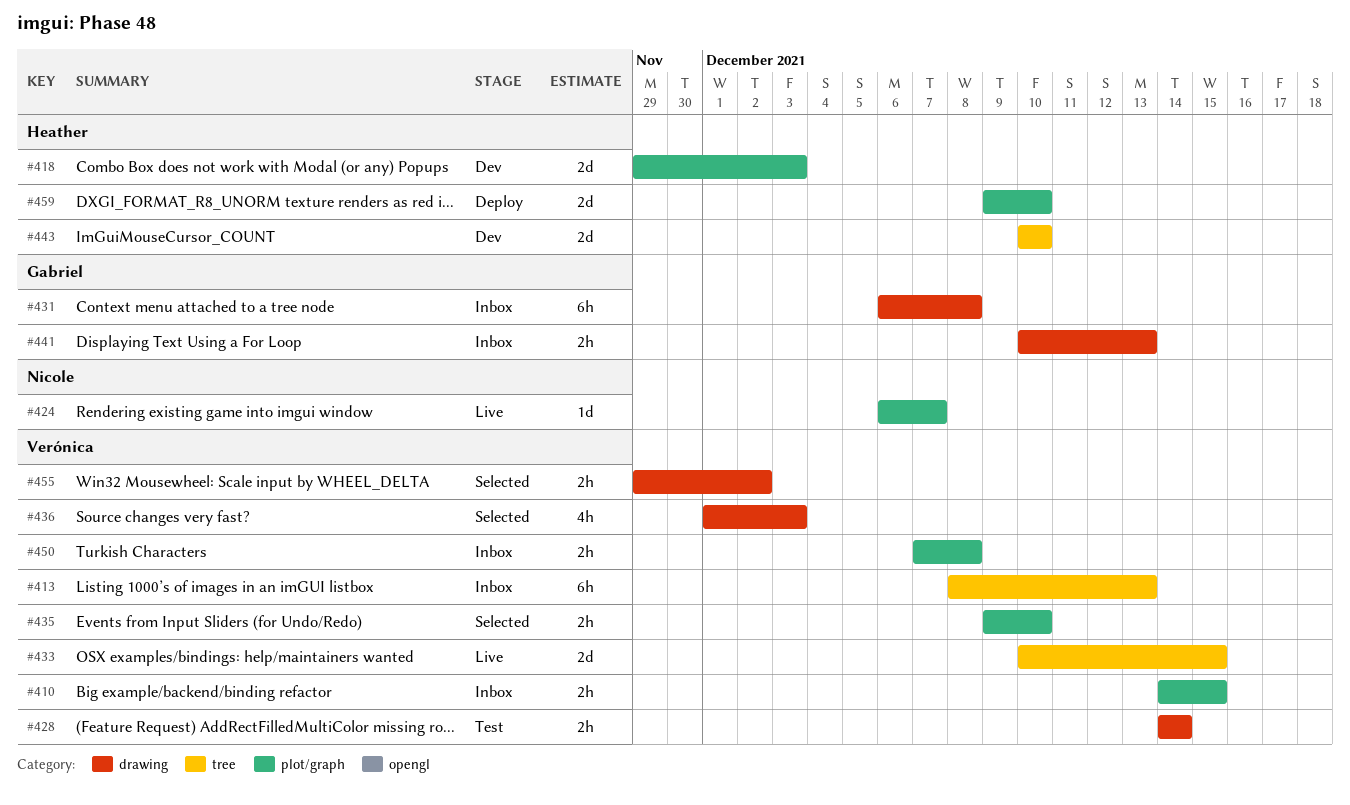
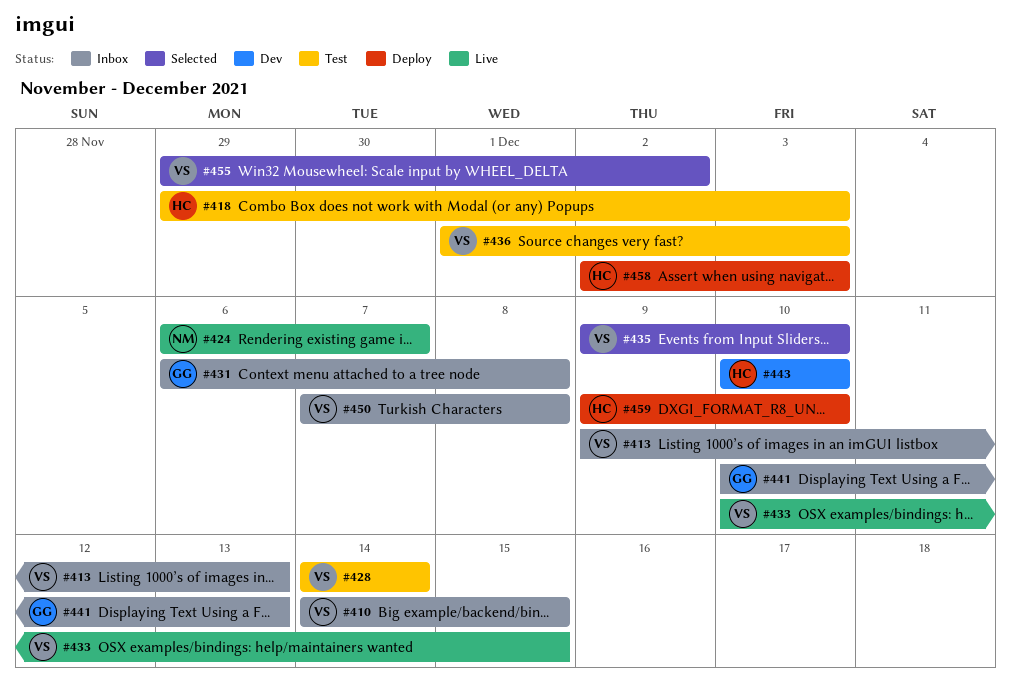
#413, start: Dec 8 -> Dec 9
#418, status: Dev -> Test
#436, status: Selected -> Test
#458: none -> present

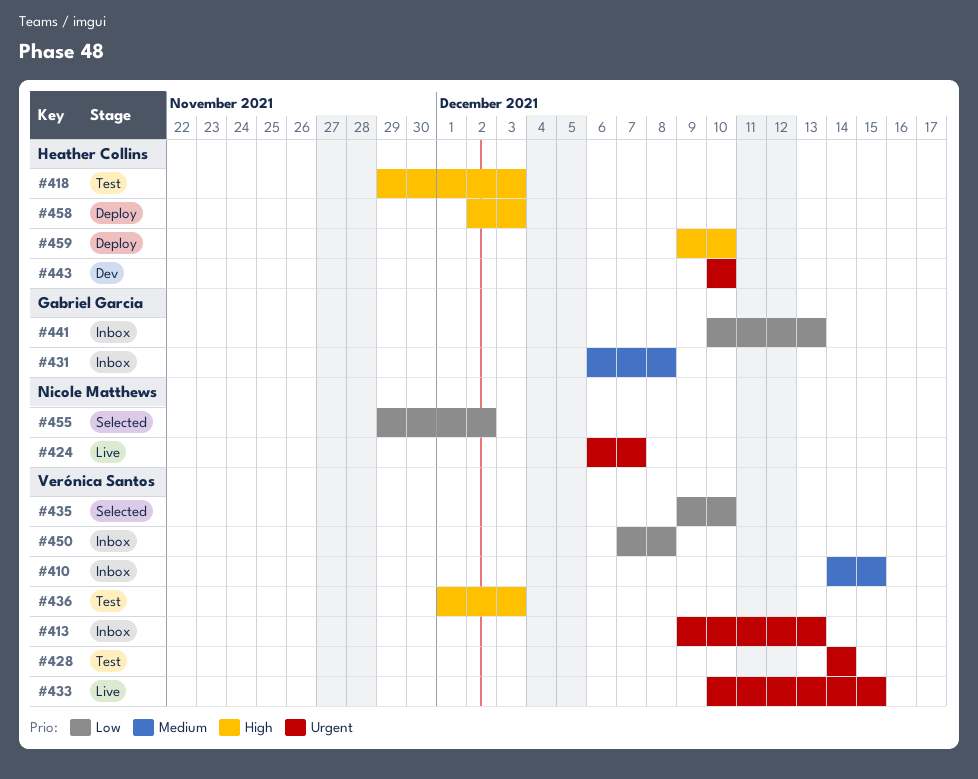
#455, owner: Verónica Santos -> Nicole Matthews

